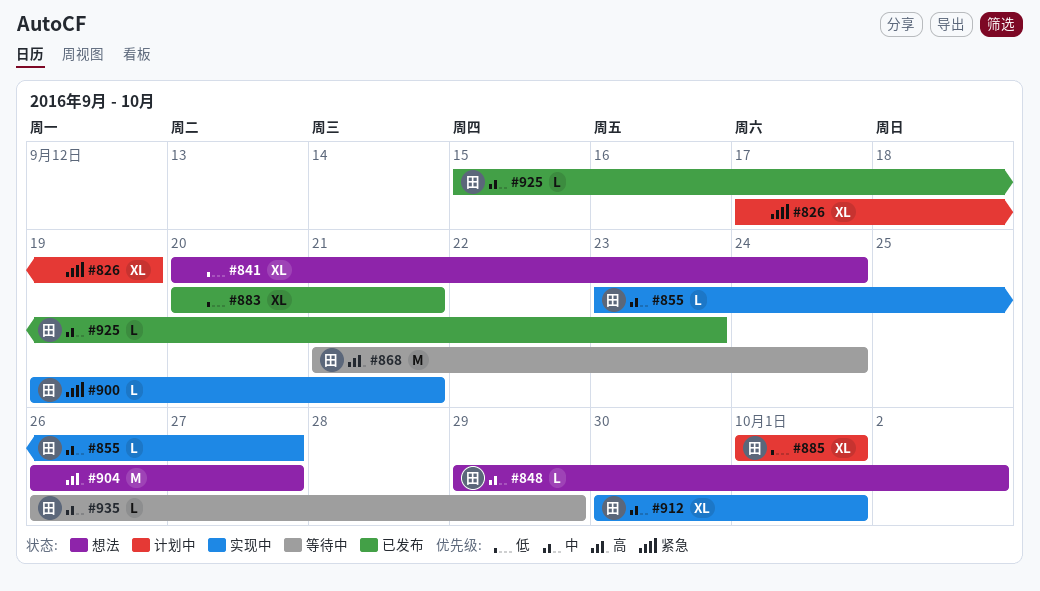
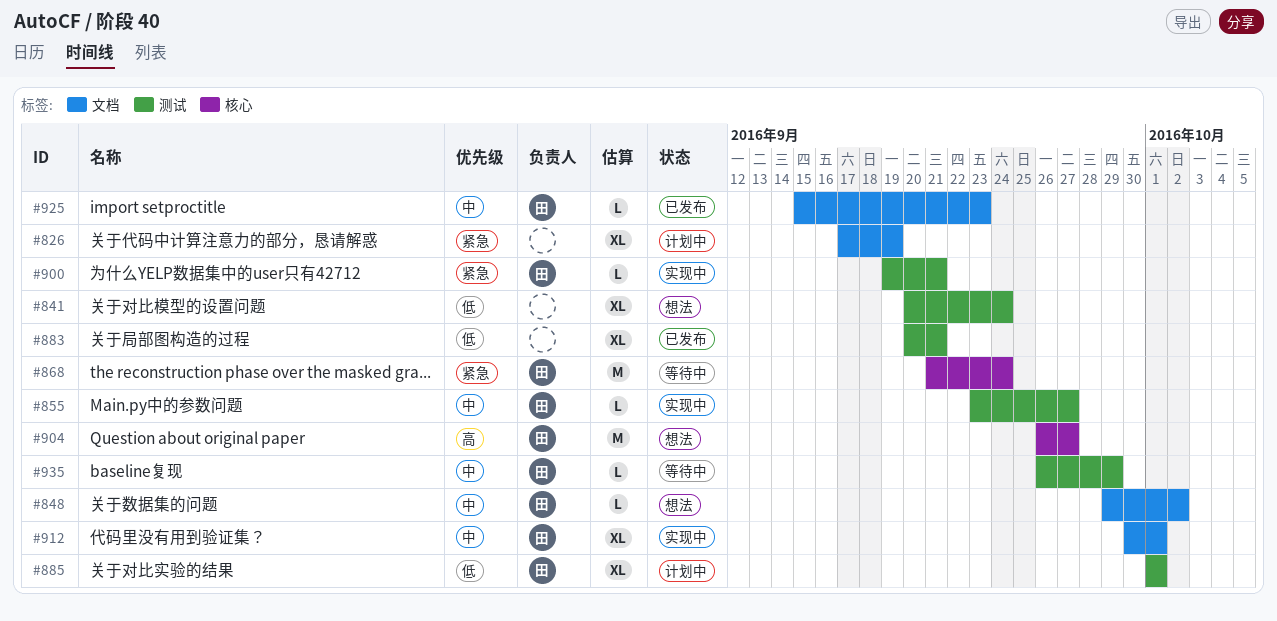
#868, priority: 高 -> 紧急
#904, owner: none -> 田

